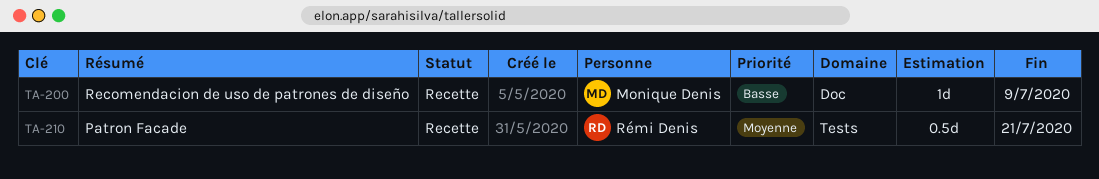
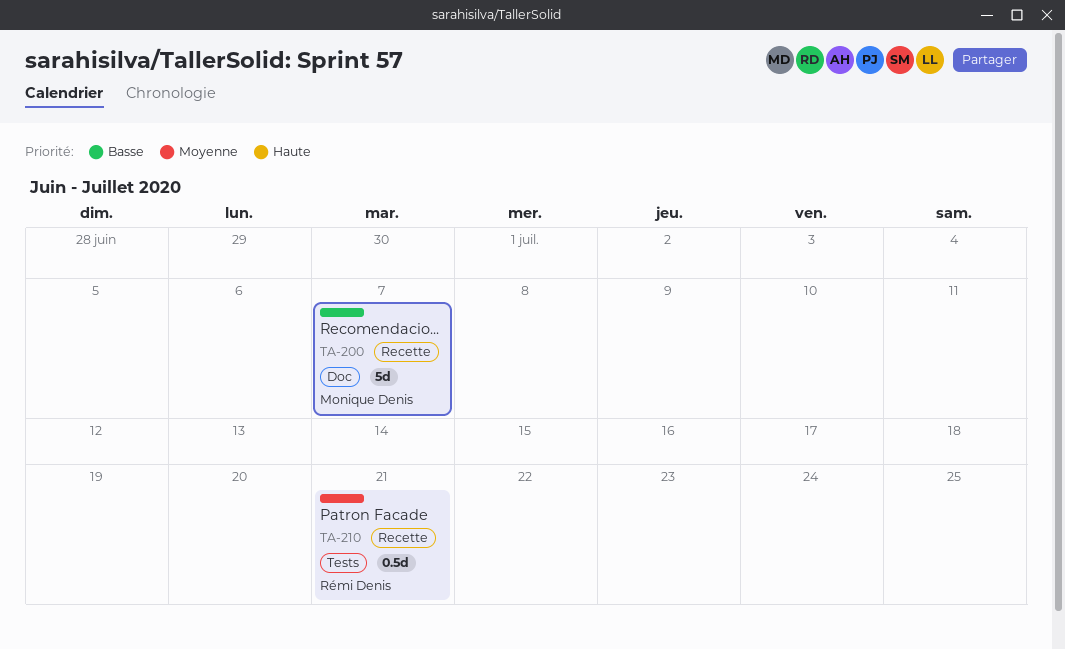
TA-200, estimate: 1d -> 5d
TA-200, due: Jul 9 -> Jul 7

